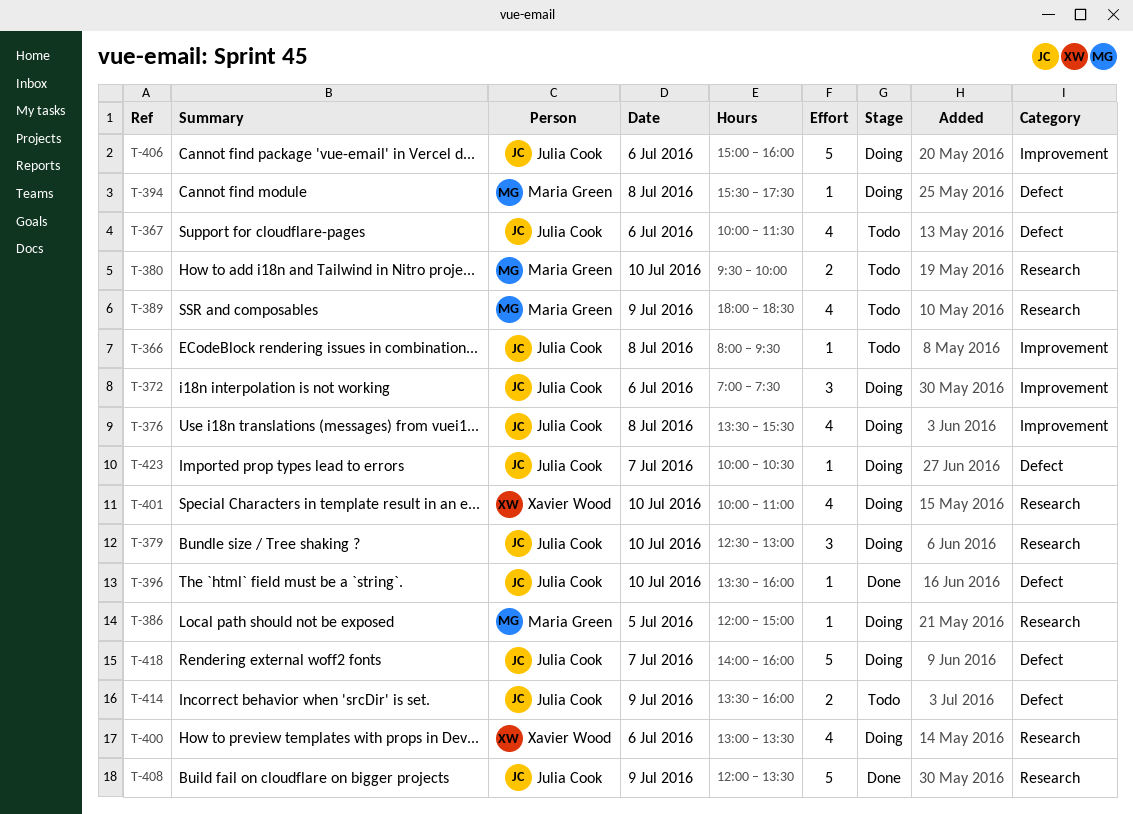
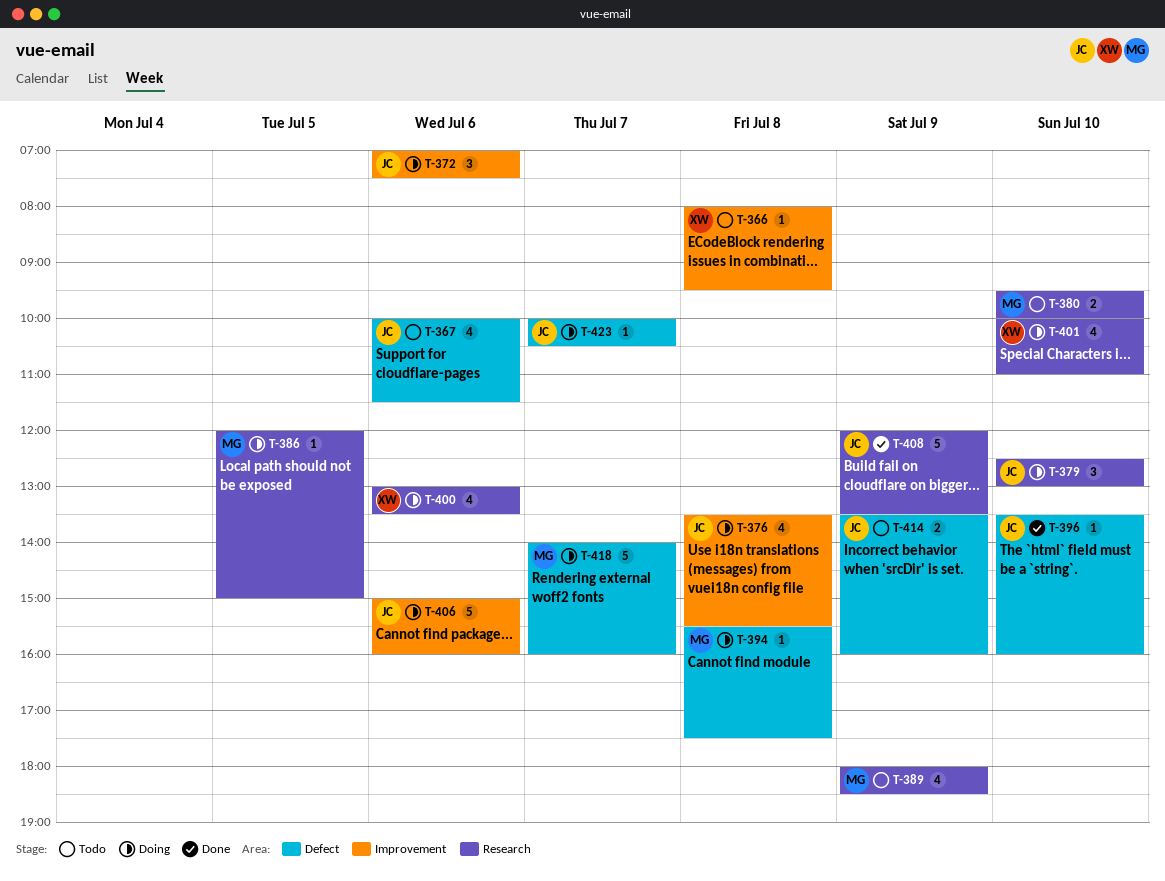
T-366, owner: Julia Cook -> Xavier Wood
T-418, owner: Julia Cook -> Maria Green

